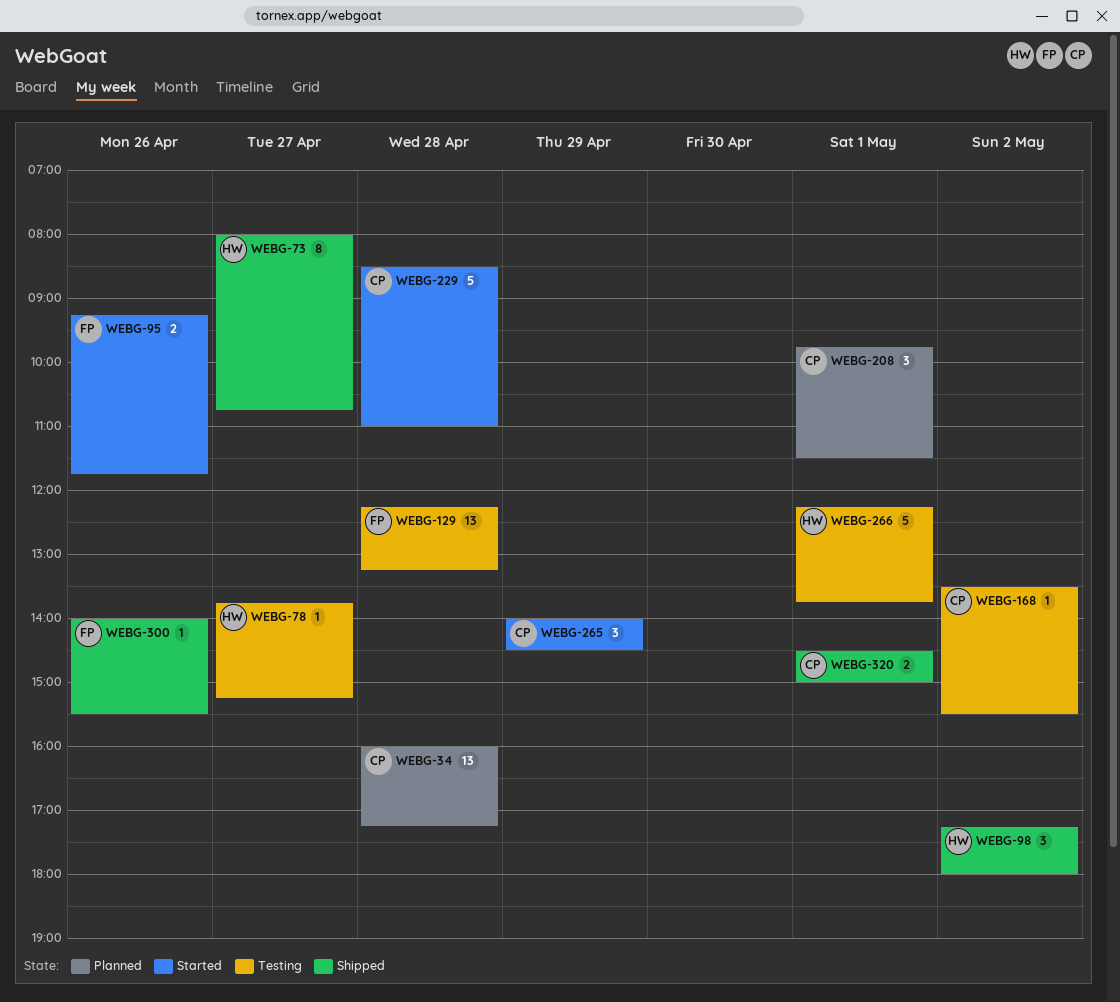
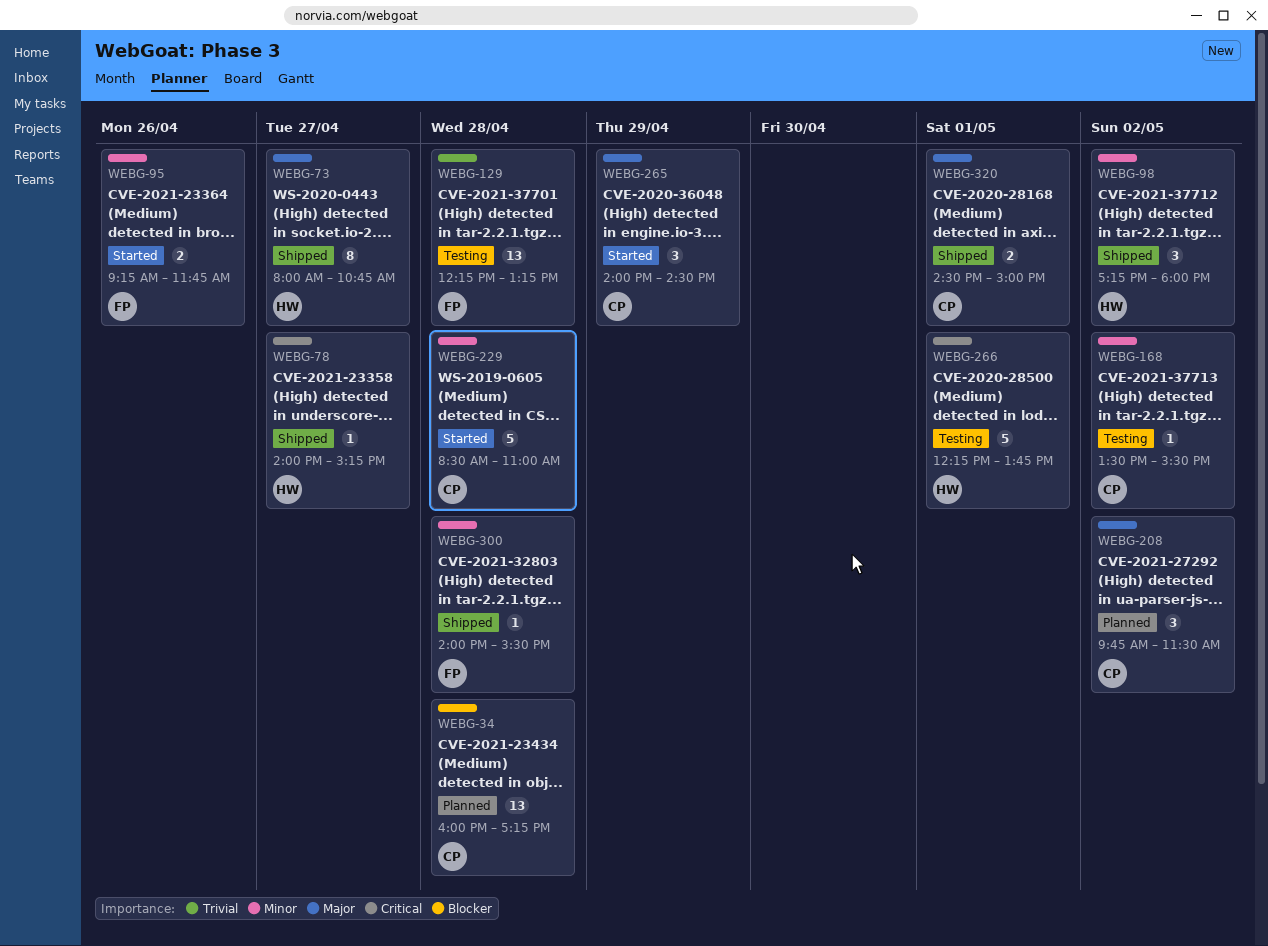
WEBG-78, status: Testing -> Shipped
WEBG-78, begins: 13:45 -> 14:00
WEBG-208, day: May 1 -> May 2
WEBG-300, day: Apr 26 -> Apr 28

